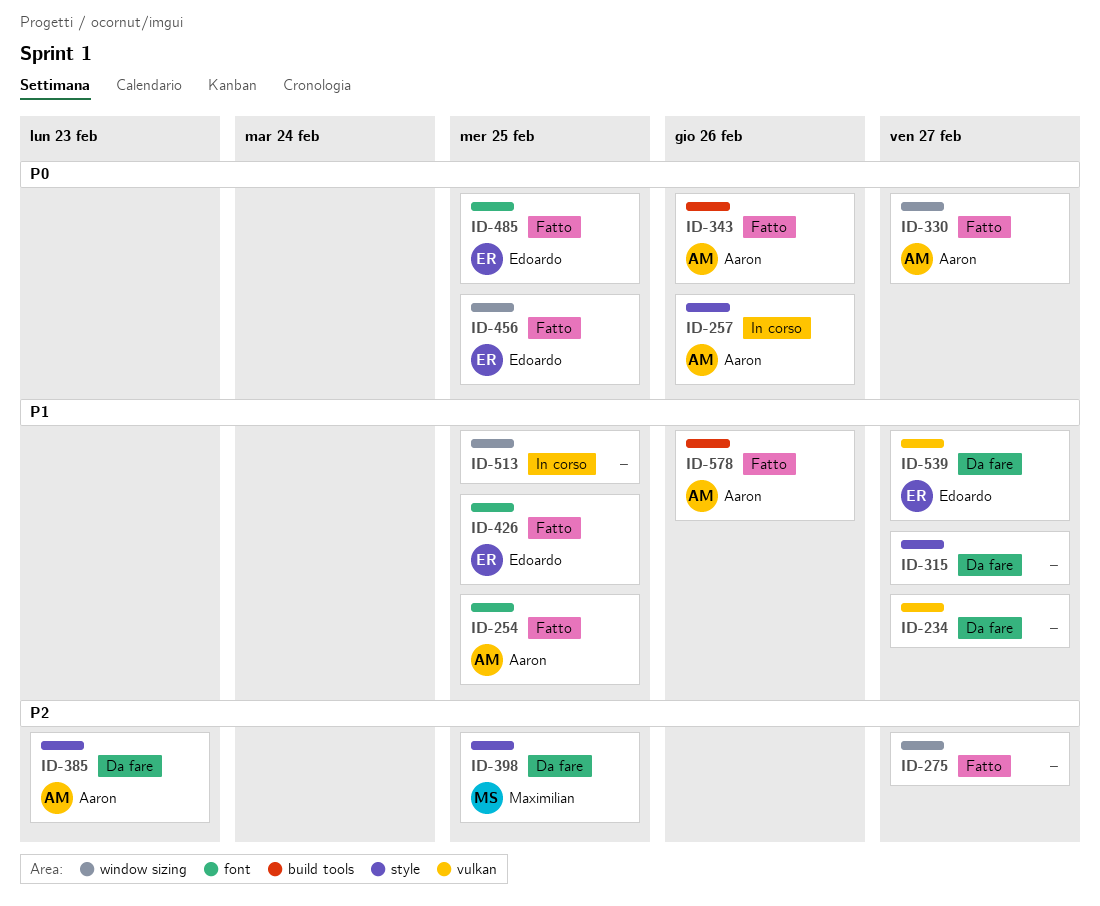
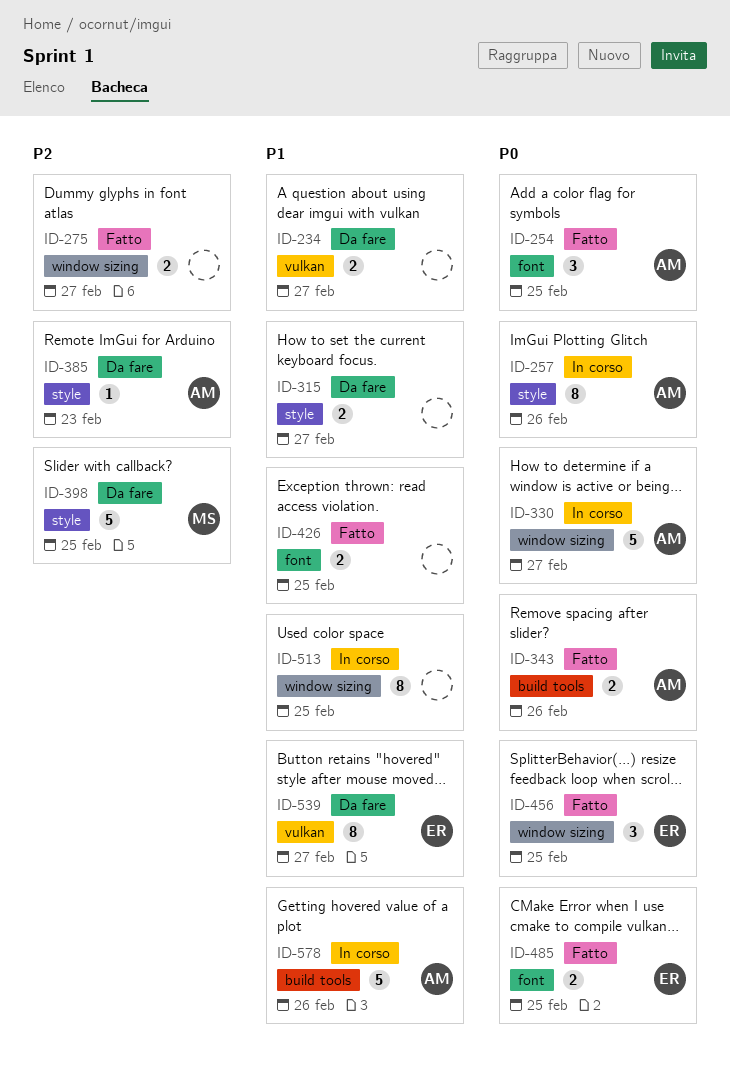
ID-254, priority: P1 -> P0
ID-330, status: Fatto -> In corso
ID-426, owner: Edoardo -> none
ID-578, status: Fatto -> In corso

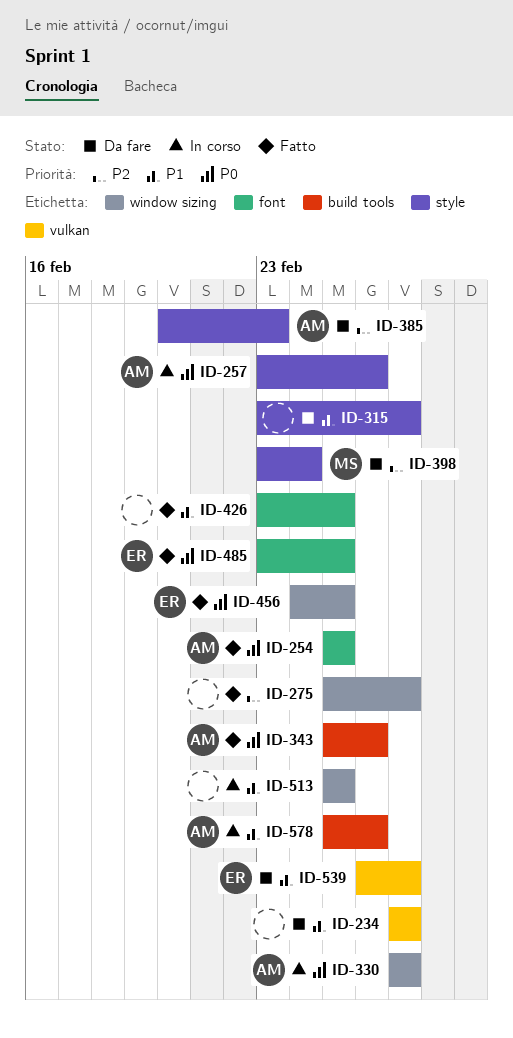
ID-398, due: Feb 25 -> Feb 24

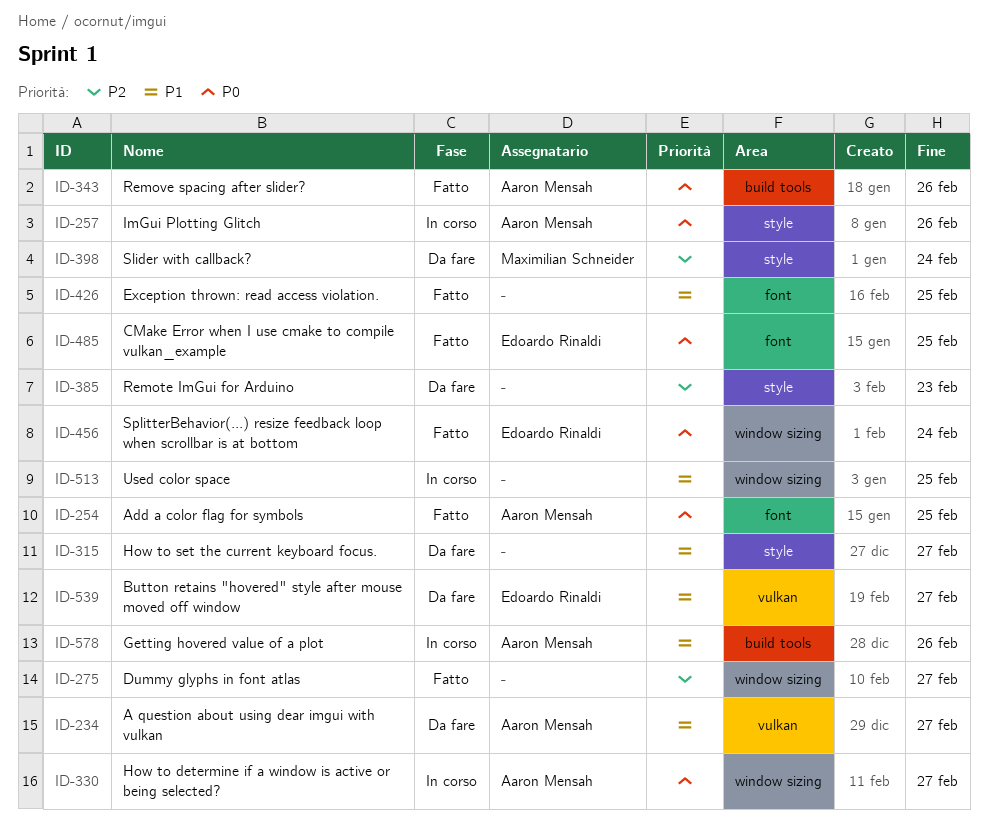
ID-234, owner: none -> Aaron Mensah
ID-385, owner: Aaron Mensah -> none
ID-456, due: Feb 25 -> Feb 24

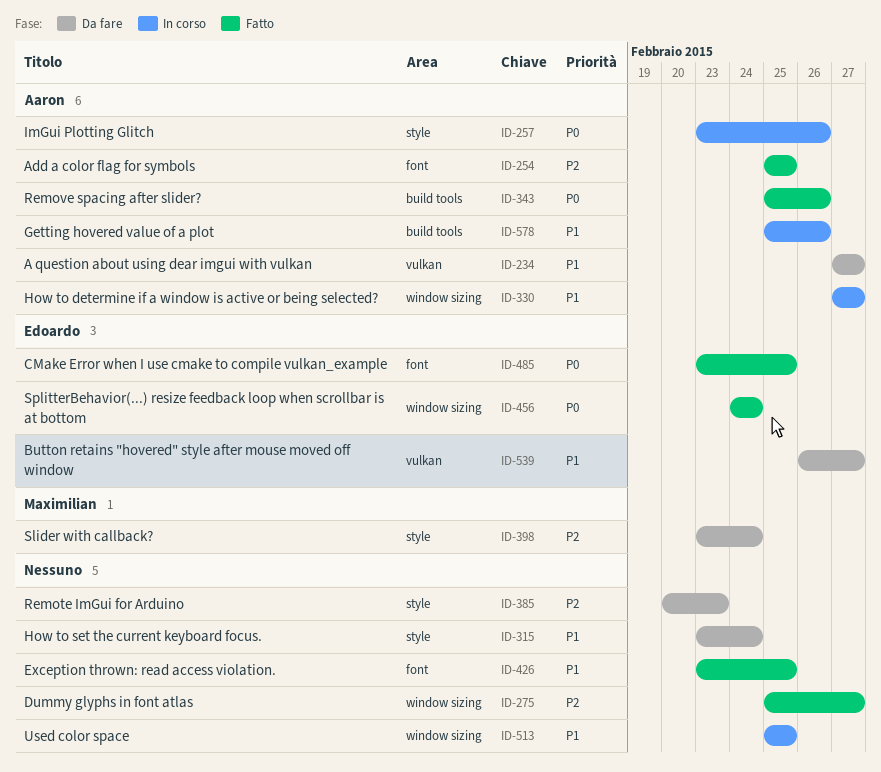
ID-254, priority: P0 -> P2
ID-315, due: Feb 27 -> Feb 24
ID-330, priority: P0 -> P1

